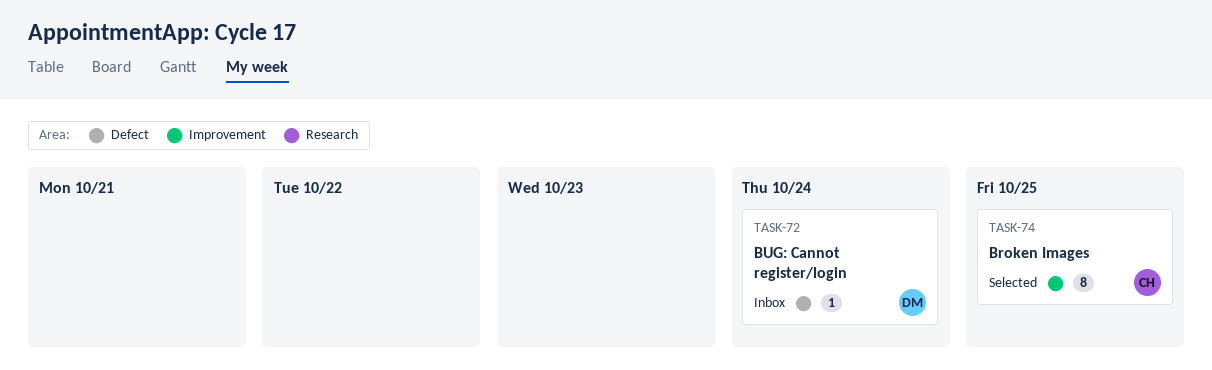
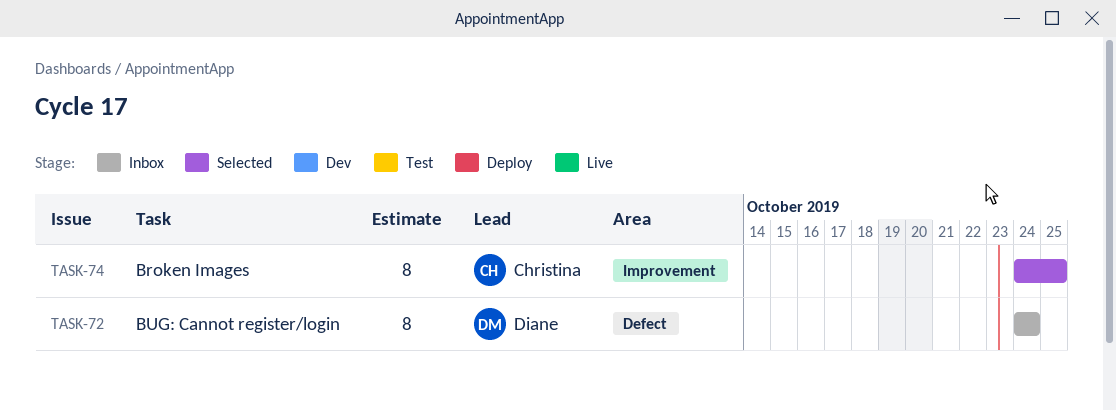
TASK-72, estimate: 1 -> 8

